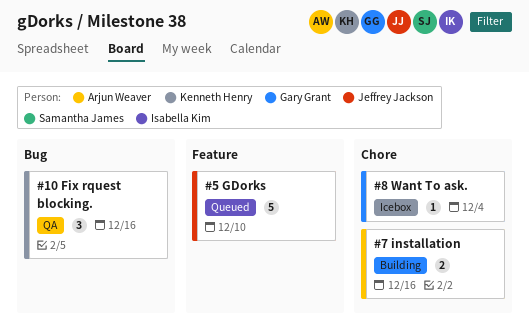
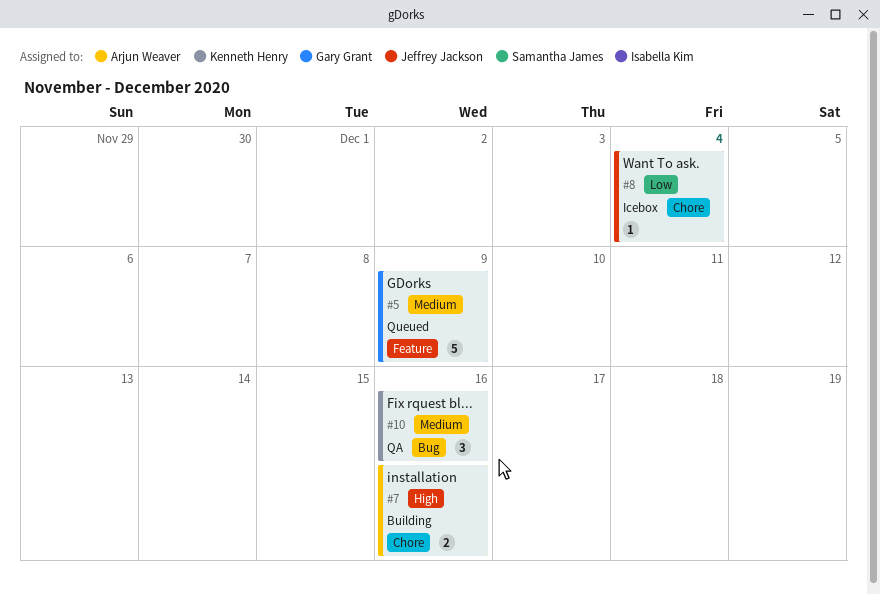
#5, owner: Jeffrey Jackson -> Gary Grant
#5, due: Dec 10 -> Dec 9
#8, owner: Gary Grant -> Jeffrey Jackson

